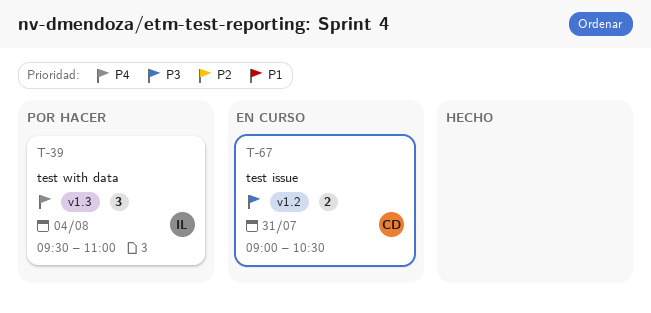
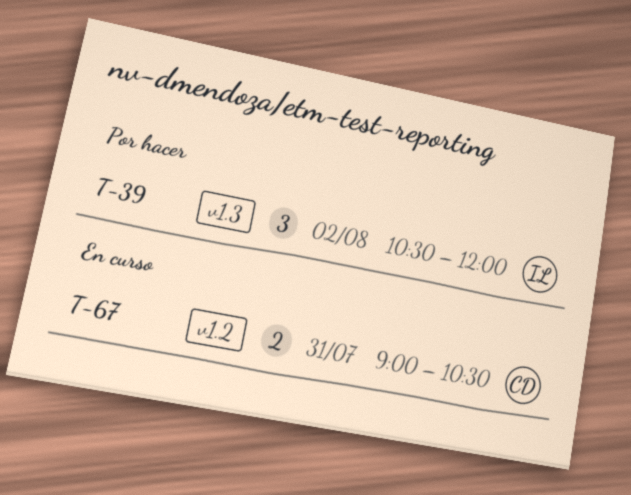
T-39, day: Aug 4 -> Aug 2
T-39, begins: 09:30 -> 10:30
T-39, ends: 11:00 -> 12:00

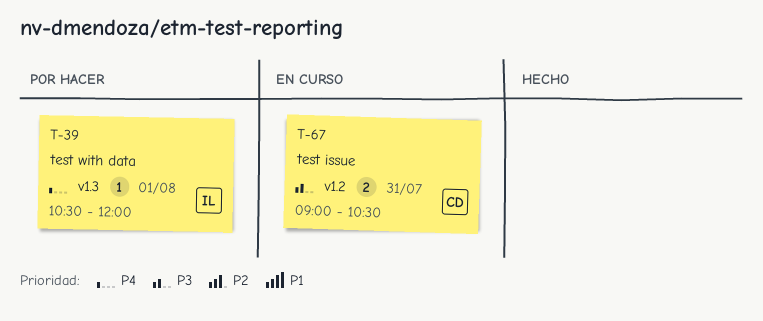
T-39, estimate: 3 -> 1
T-39, day: Aug 2 -> Aug 1

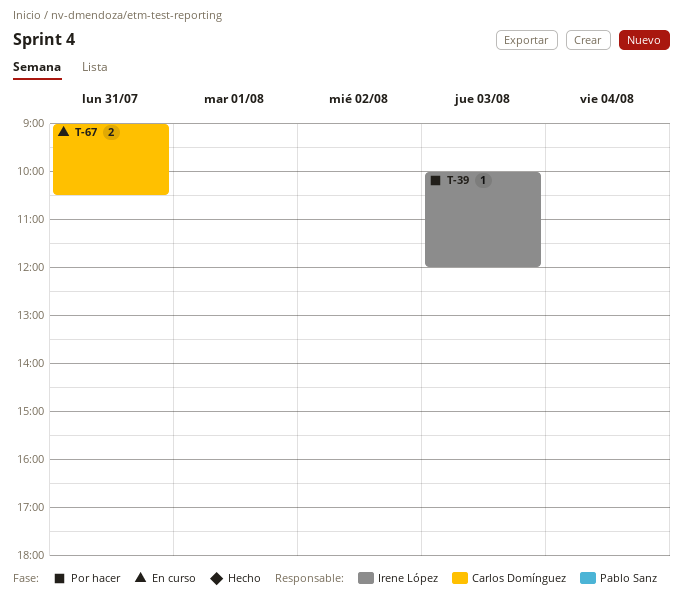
T-39, day: Aug 1 -> Aug 3
T-39, begins: 10:30 -> 10:00

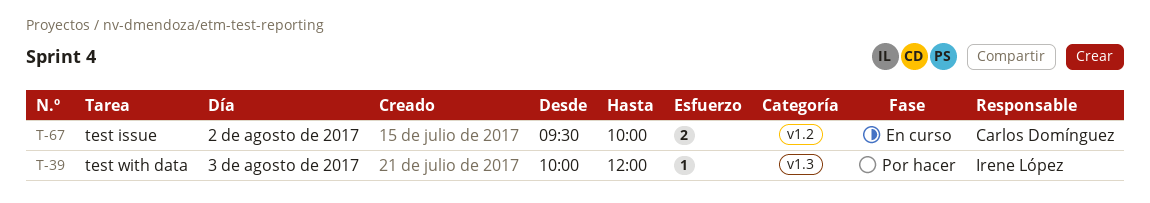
T-67, day: Jul 31 -> Aug 2
T-67, begins: 09:00 -> 09:30
T-67, ends: 10:30 -> 10:00

